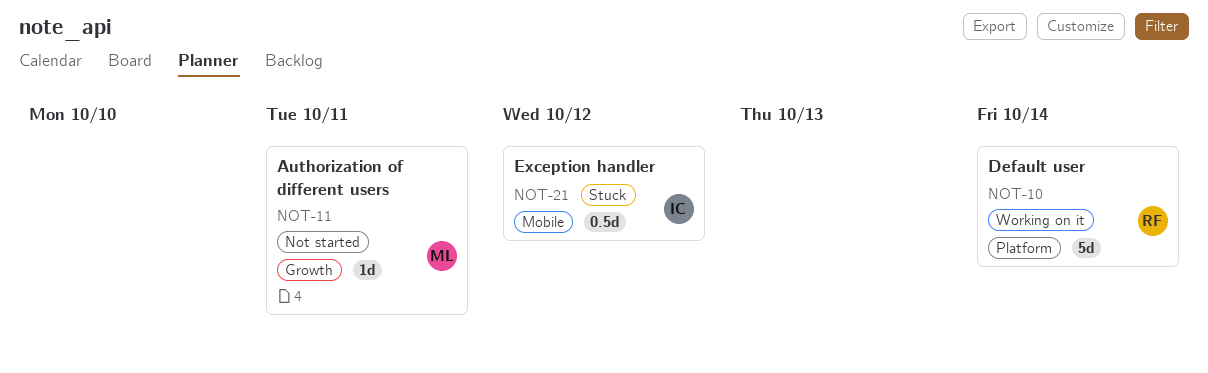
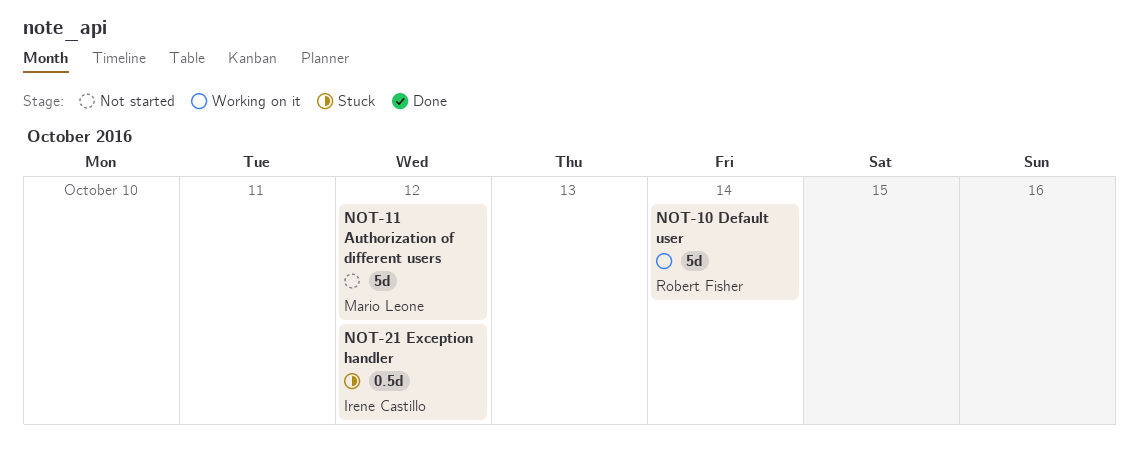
NOT-11, estimate: 1d -> 5d
NOT-11, due: Oct 11 -> Oct 12

